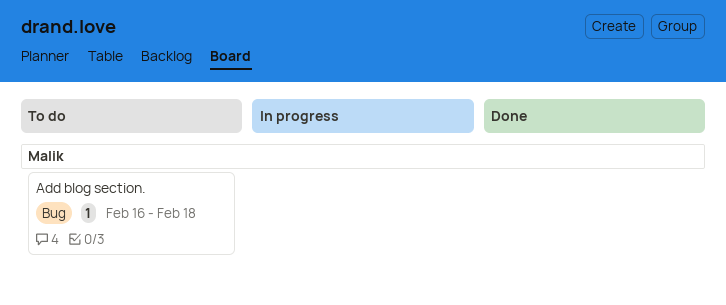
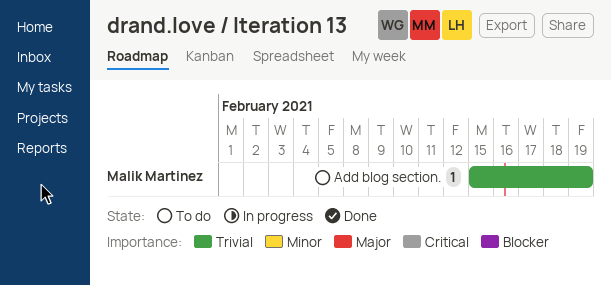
Add blog section., start: Feb 16 -> Feb 15
Add blog section., due: Feb 18 -> Feb 19

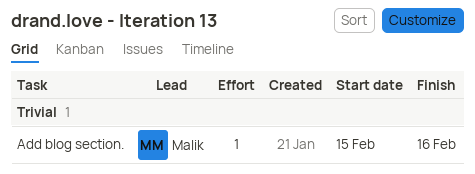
Add blog section., due: Feb 19 -> Feb 16

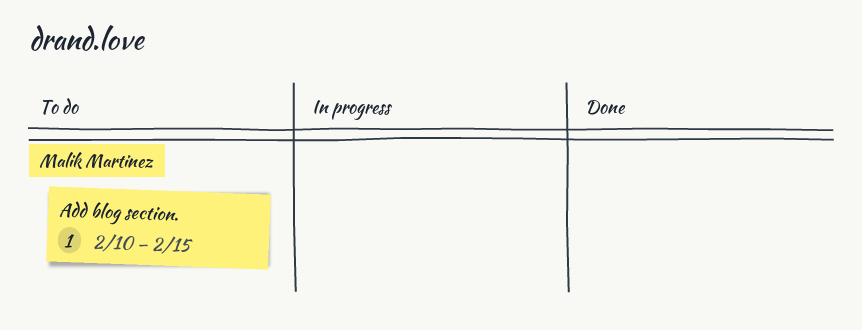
Add blog section., start: Feb 15 -> Feb 10
Add blog section., due: Feb 16 -> Feb 15

